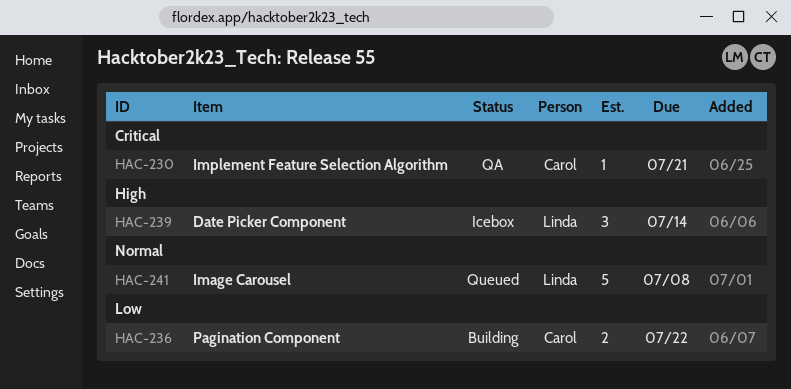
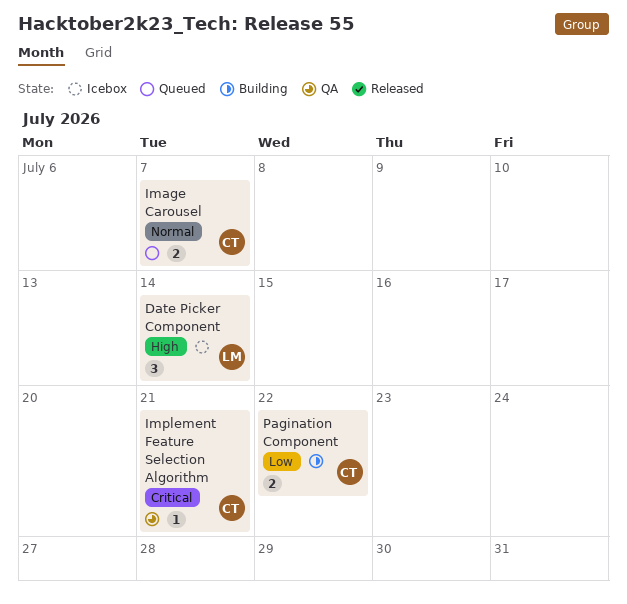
Image Carousel, owner: Linda -> Carol
Image Carousel, estimate: 5 -> 2
Image Carousel, due: Jul 8 -> Jul 7

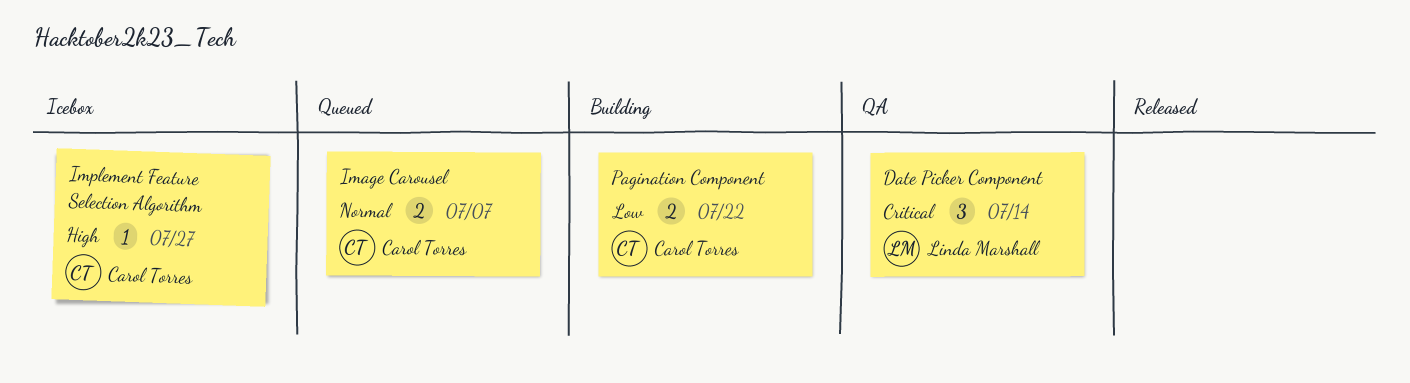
Date Picker Component, status: Icebox -> QA
Date Picker Component, priority: High -> Critical
Implement Feature Selection Algorithm, status: QA -> Icebox
Implement Feature Selection Algorithm, priority: Critical -> High
Implement Feature Selection Algorithm, due: Jul 21 -> Jul 27

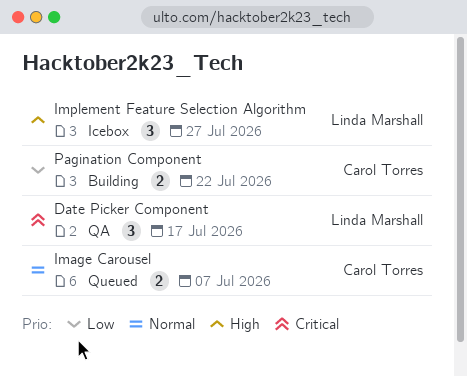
Date Picker Component, due: Jul 14 -> Jul 17
Implement Feature Selection Algorithm, owner: Carol Torres -> Linda Marshall
Implement Feature Selection Algorithm, estimate: 1 -> 3

